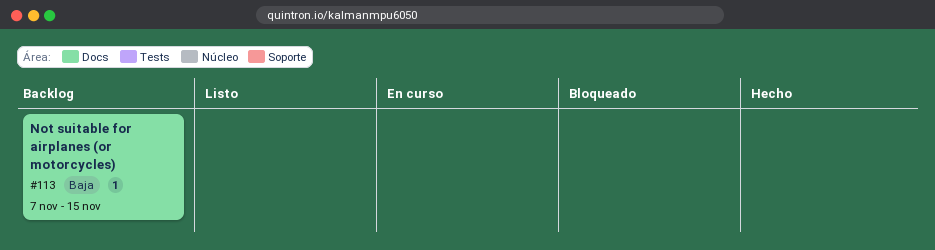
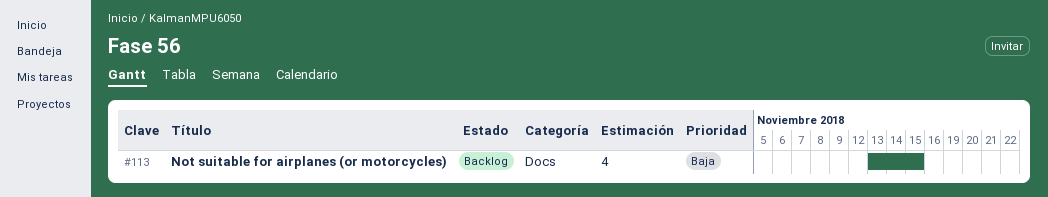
#113, estimate: 1 -> 4
#113, start: Nov 7 -> Nov 13

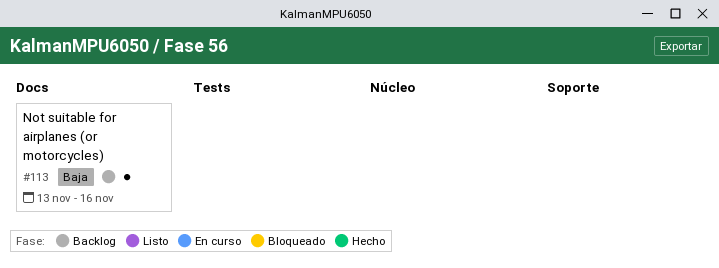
#113, estimate: 4 -> 1
#113, due: Nov 15 -> Nov 16

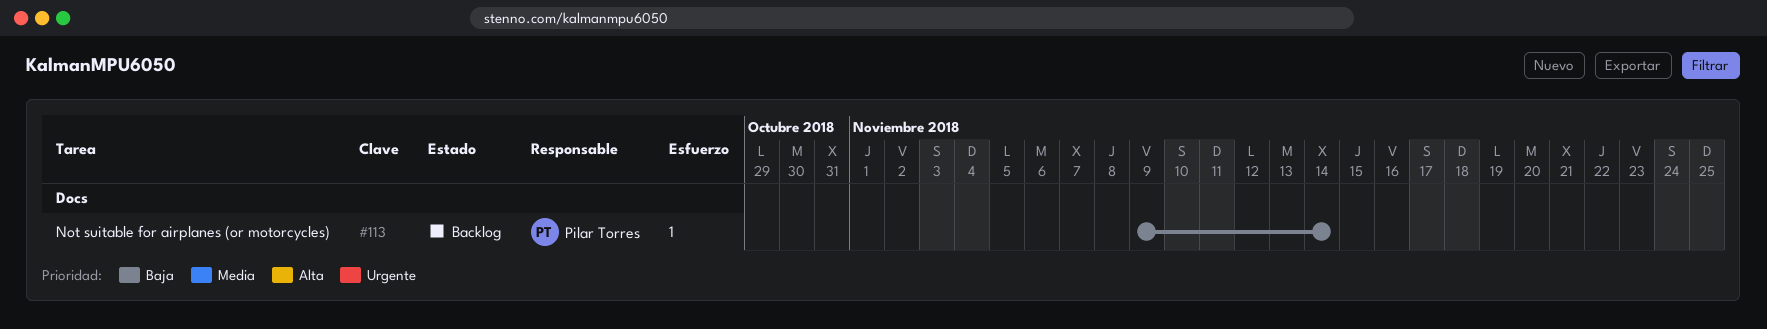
#113, start: Nov 13 -> Nov 9
#113, due: Nov 16 -> Nov 14

